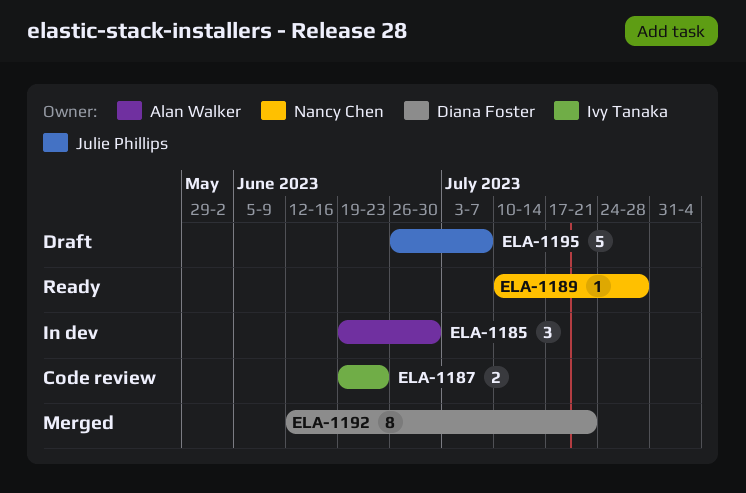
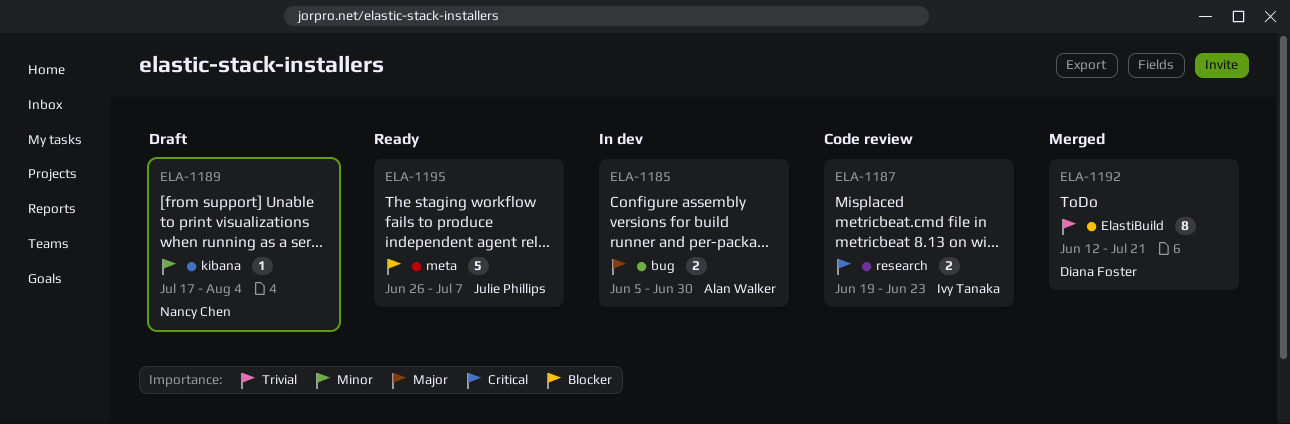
ELA-1185, estimate: 3 -> 2
ELA-1185, start: Jun 19 -> Jun 5
ELA-1189, status: Ready -> Draft
ELA-1189, start: Jul 10 -> Jul 17
ELA-1189, due: Jul 28 -> Aug 4
ELA-1195, status: Draft -> Ready

